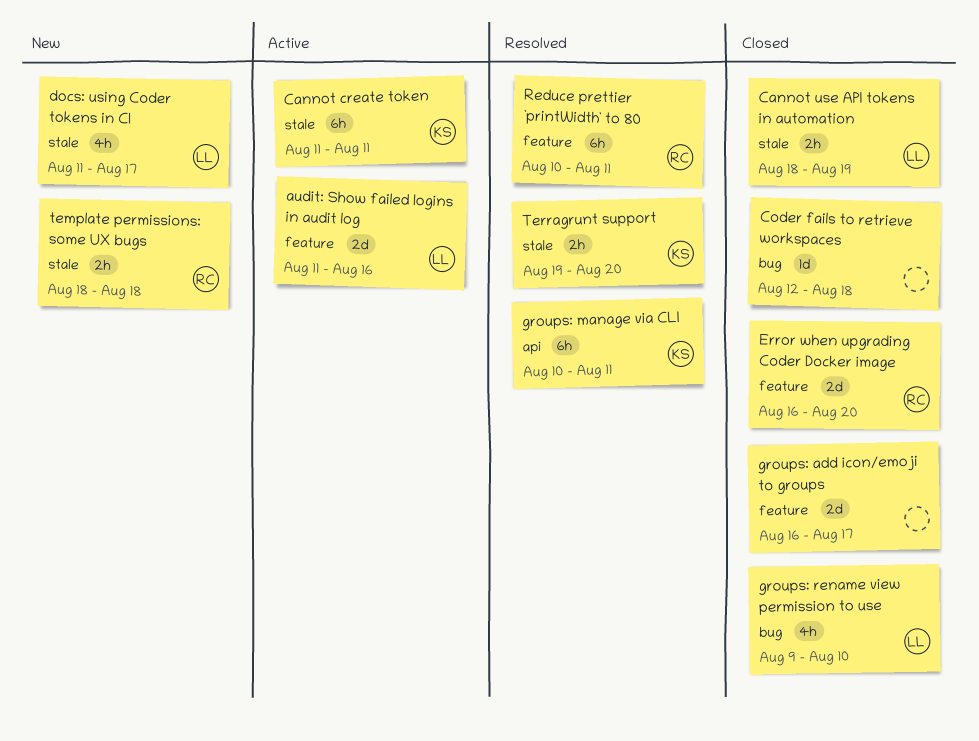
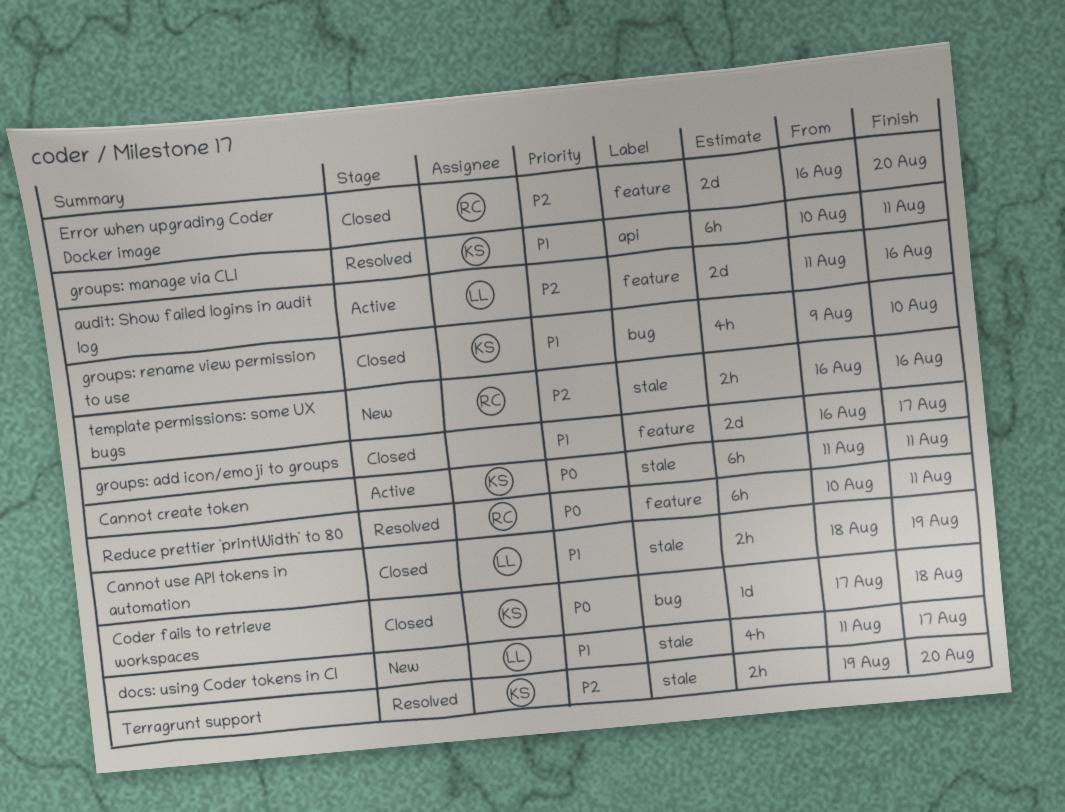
Coder fails to retrieve workspaces, owner: none -> KS
Coder fails to retrieve workspaces, start: Aug 12 -> Aug 17
groups: rename view permission to use, owner: LL -> KS
template permissions: some UX bugs, start: Aug 18 -> Aug 16
template permissions: some UX bugs, due: Aug 18 -> Aug 16

